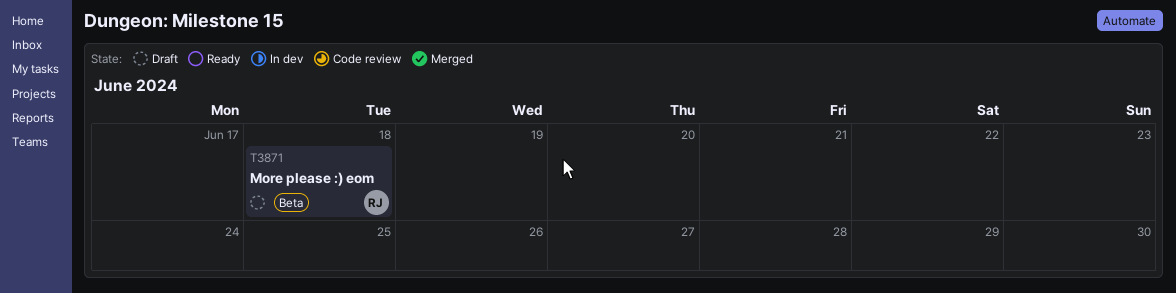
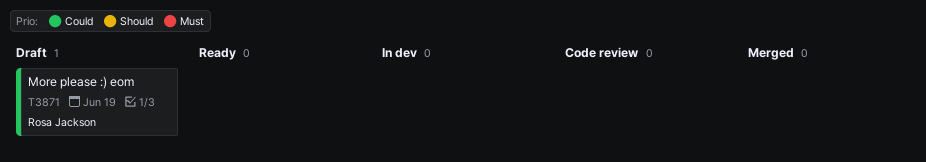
T3871, due: Jun 18 -> Jun 19

